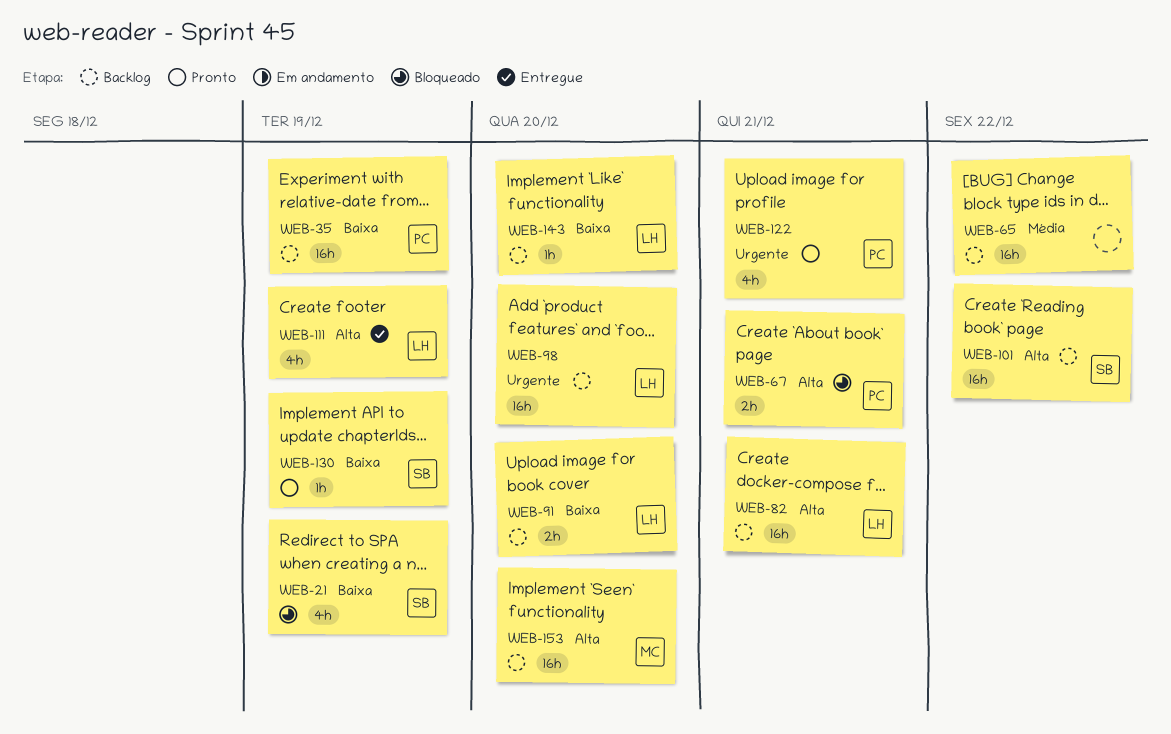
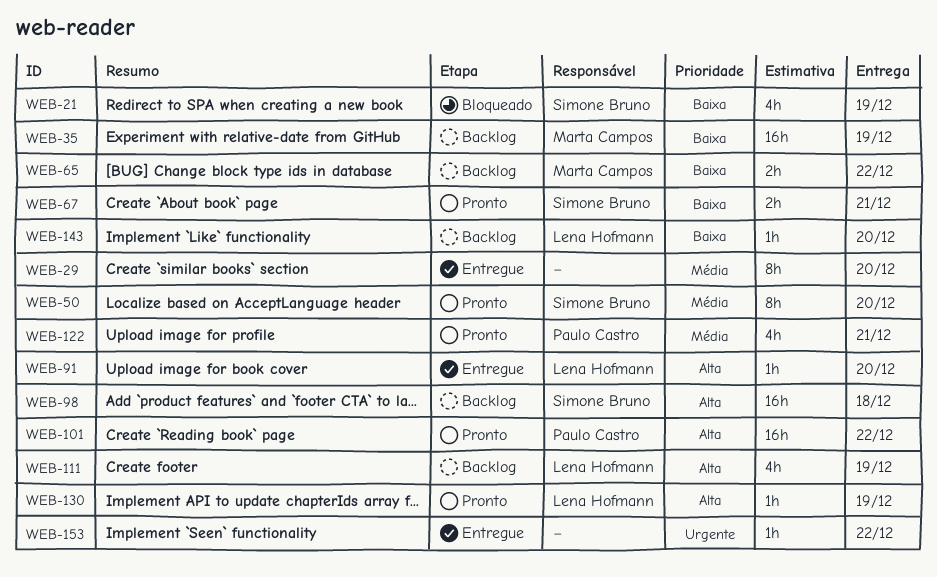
WEB-29: none -> present
WEB-35, owner: Paulo Castro -> Marta Campos
WEB-50: none -> present
WEB-65, owner: none -> Marta Campos
WEB-65, priority: Média -> Baixa
WEB-65, estimate: 16h -> 2h
WEB-67, status: Bloqueado -> Pronto
WEB-67, owner: Paulo Castro -> Simone Bruno
WEB-67, priority: Alta -> Baixa
WEB-82: present -> none
WEB-91, status: Backlog -> Entregue
WEB-91, priority: Baixa -> Alta
WEB-91, estimate: 2h -> 1h
WEB-98, owner: Lena Hofmann -> Simone Bruno
WEB-98, priority: Urgente -> Alta
WEB-98, due: Dec 20 -> Dec 18
WEB-101, status: Backlog -> Pronto
WEB-101, owner: Simone Bruno -> Paulo Castro
WEB-111, status: Entregue -> Backlog
WEB-122, priority: Urgente -> Média
WEB-130, owner: Simone Bruno -> Lena Hofmann
WEB-130, priority: Baixa -> Alta
WEB-153, status: Backlog -> Entregue
WEB-153, owner: Marta Campos -> none
WEB-153, priority: Alta -> Urgente
WEB-153, estimate: 16h -> 1h
WEB-153, due: Dec 20 -> Dec 22

